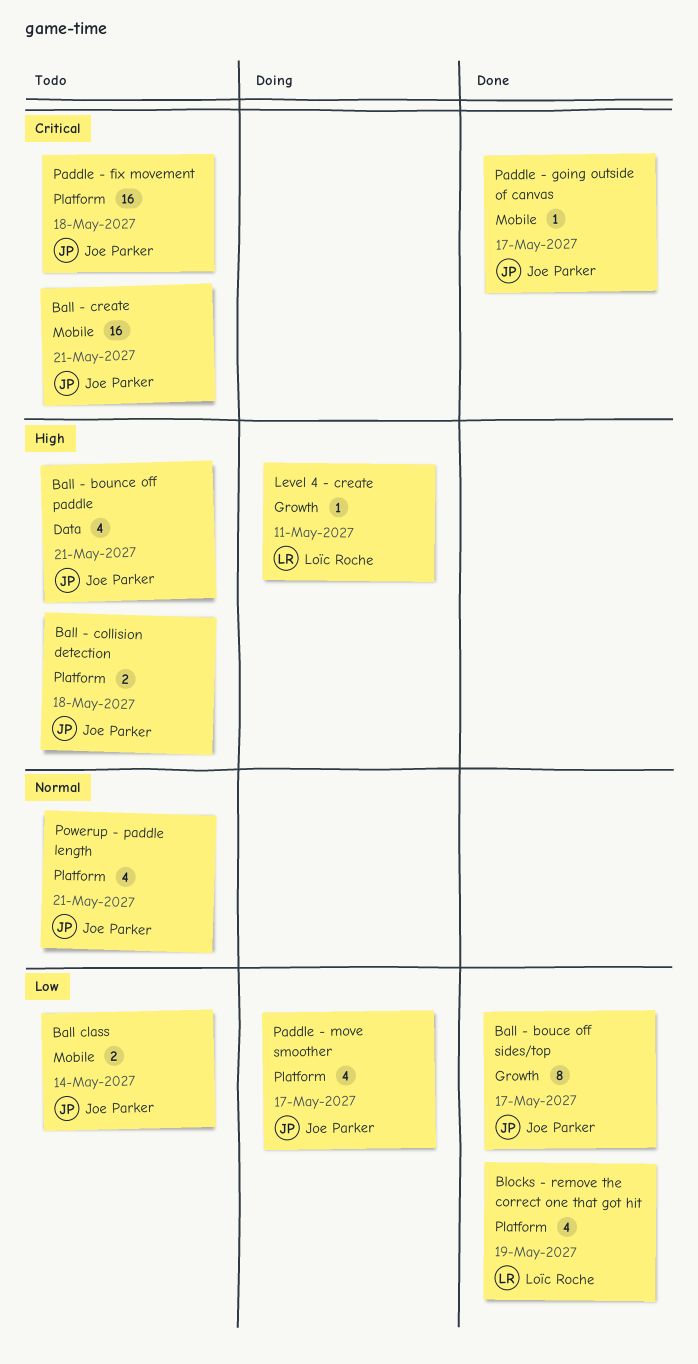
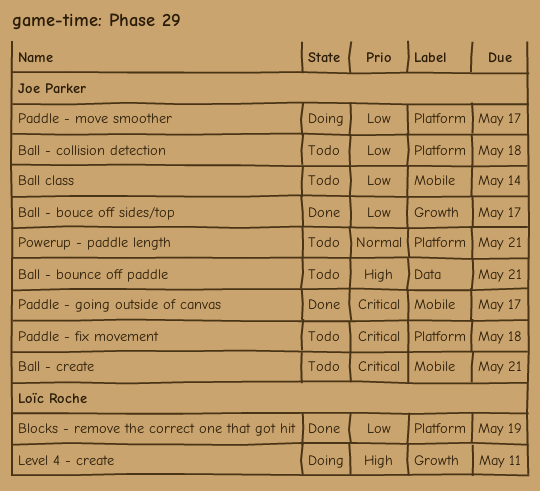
Ball - collision detection, priority: High -> Low

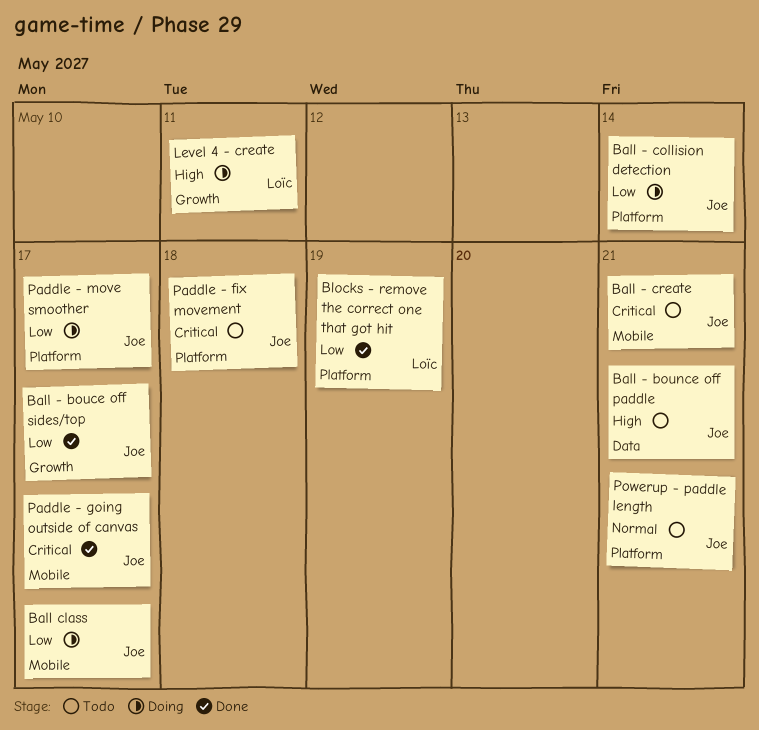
Ball - collision detection, status: Todo -> Doing
Ball - collision detection, due: May 18 -> May 14
Ball class, status: Todo -> Doing
Ball class, due: May 14 -> May 17

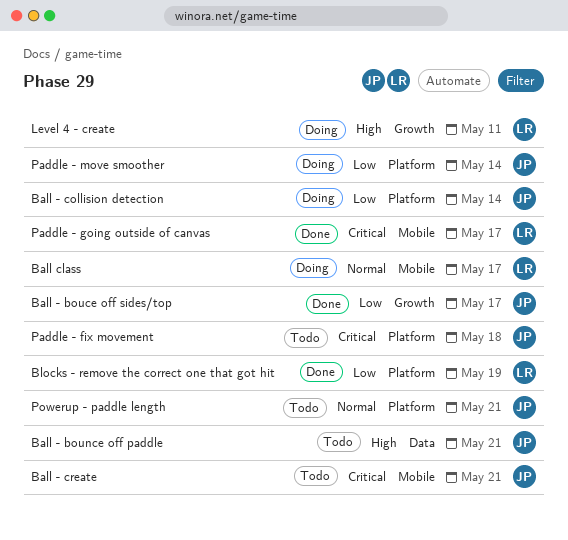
Ball class, owner: Joe -> Loïc
Ball class, priority: Low -> Normal
Paddle - going outside of canvas, owner: Joe -> Loïc
Paddle - move smoother, due: May 17 -> May 14

